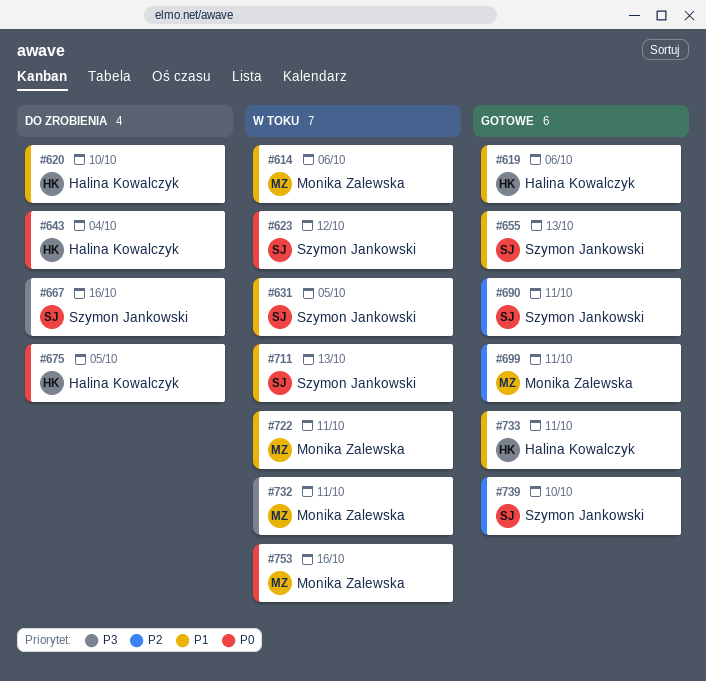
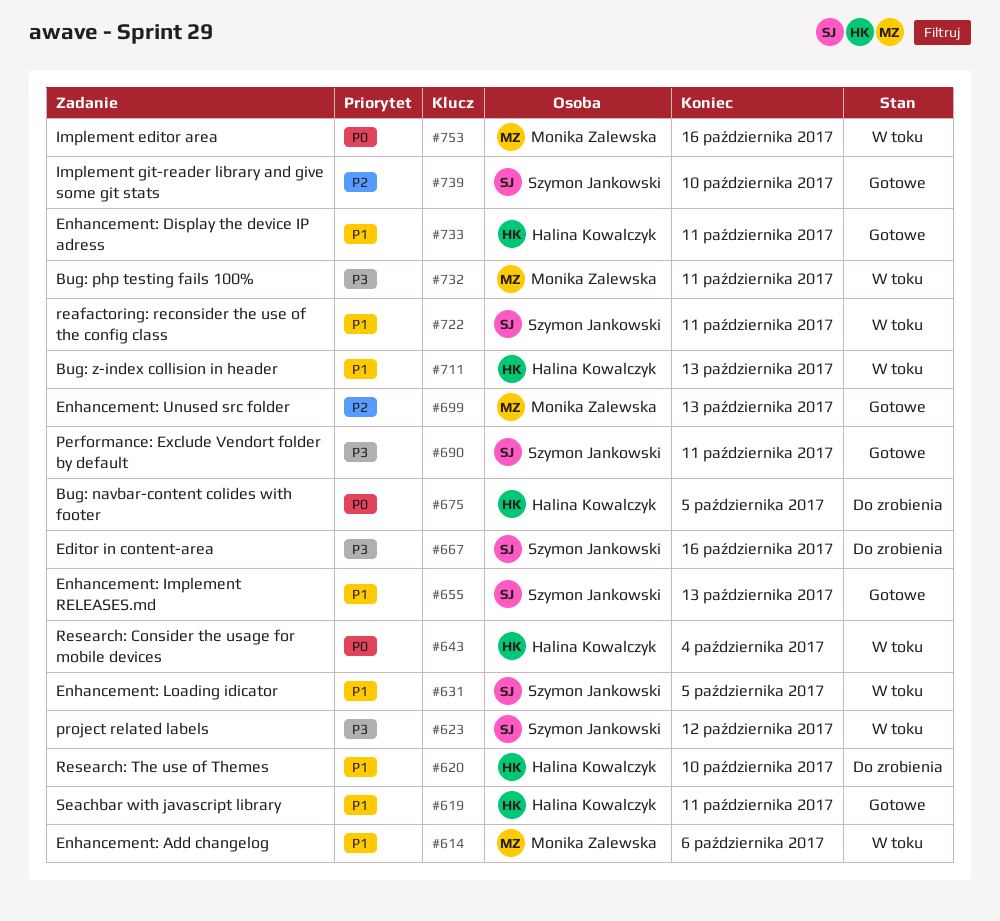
#619, due: Oct 6 -> Oct 11
#623, priority: P0 -> P3
#643, status: Do zrobienia -> W toku
#690, priority: P2 -> P3
#699, due: Oct 11 -> Oct 13
#711, owner: Szymon Jankowski -> Halina Kowalczyk
#722, owner: Monika Zalewska -> Szymon Jankowski

